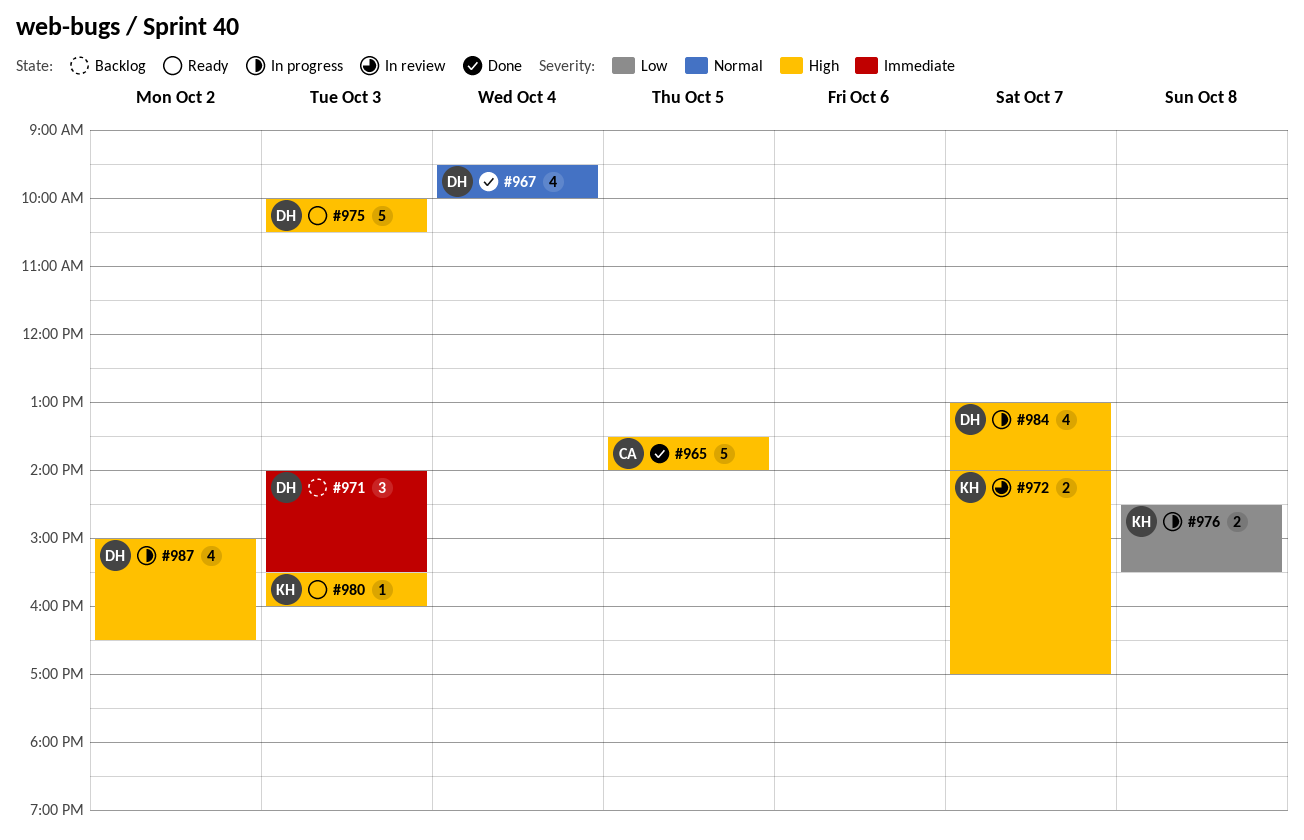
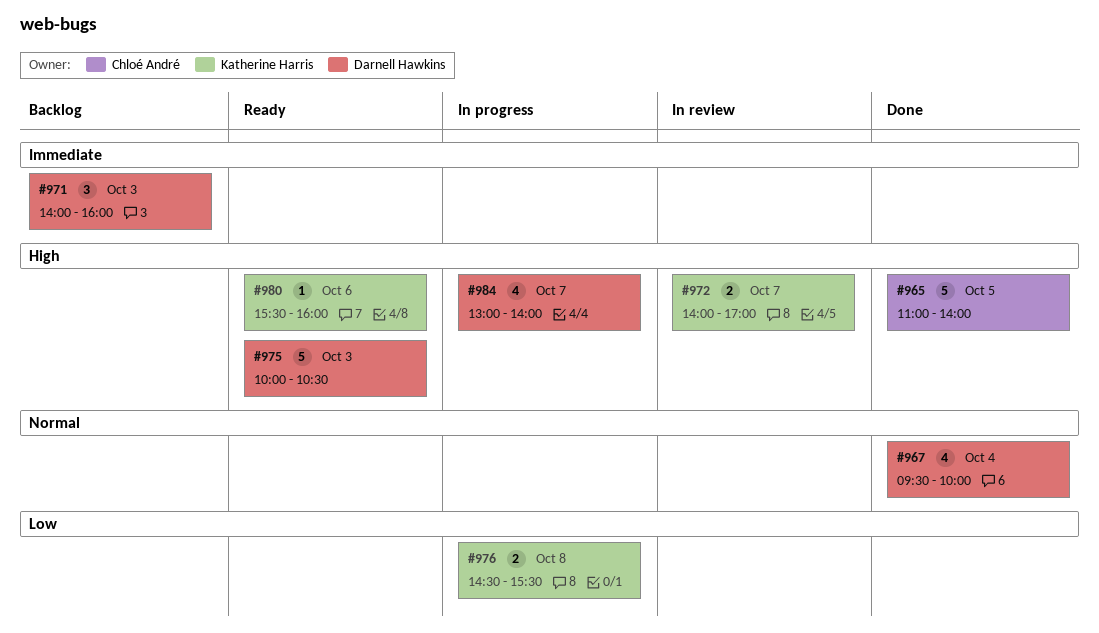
#965, begins: 13:30 -> 11:00
#971, ends: 15:30 -> 16:00
#980, day: Oct 3 -> Oct 6
#987: present -> none

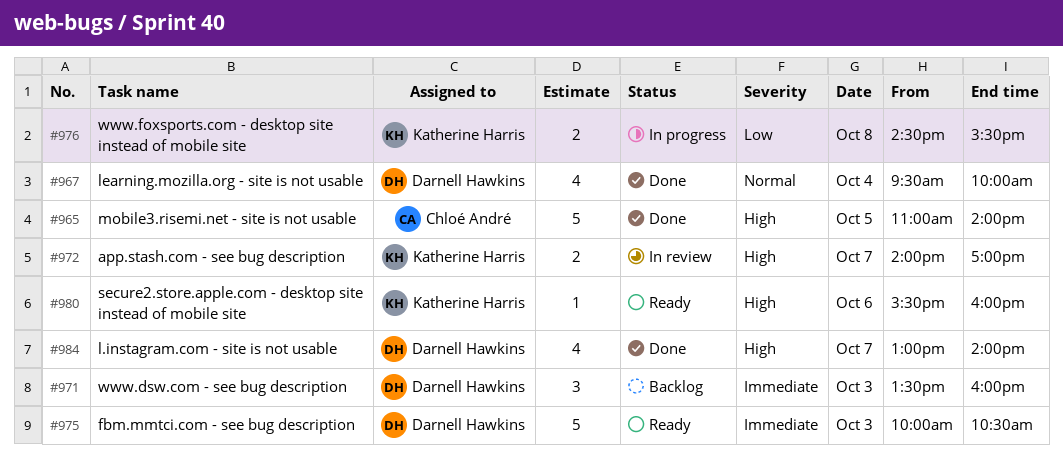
#971, begins: 14:00 -> 13:30
#975, priority: High -> Immediate
#984, status: In progress -> Done

